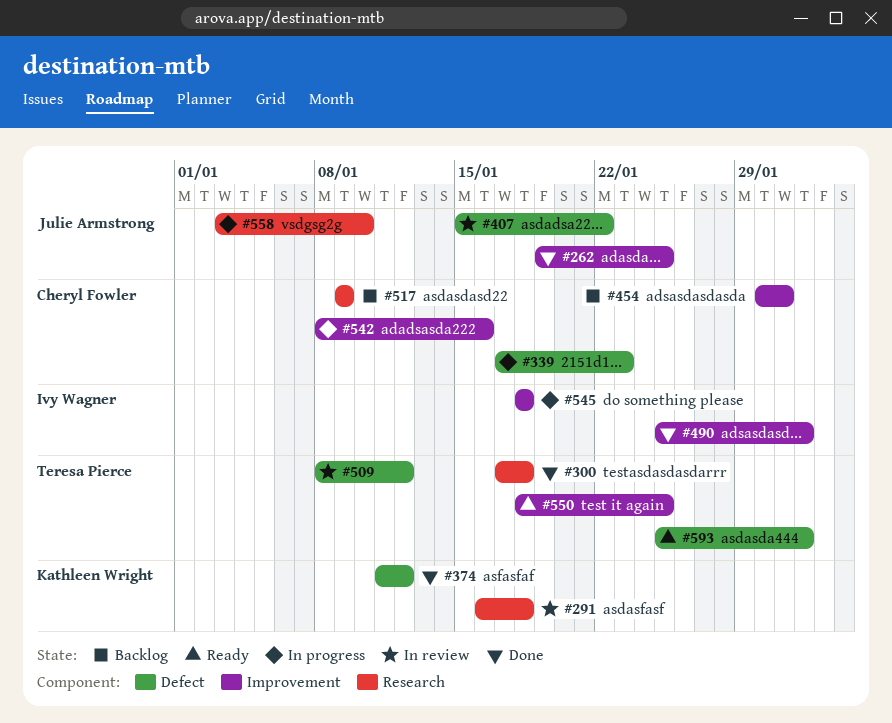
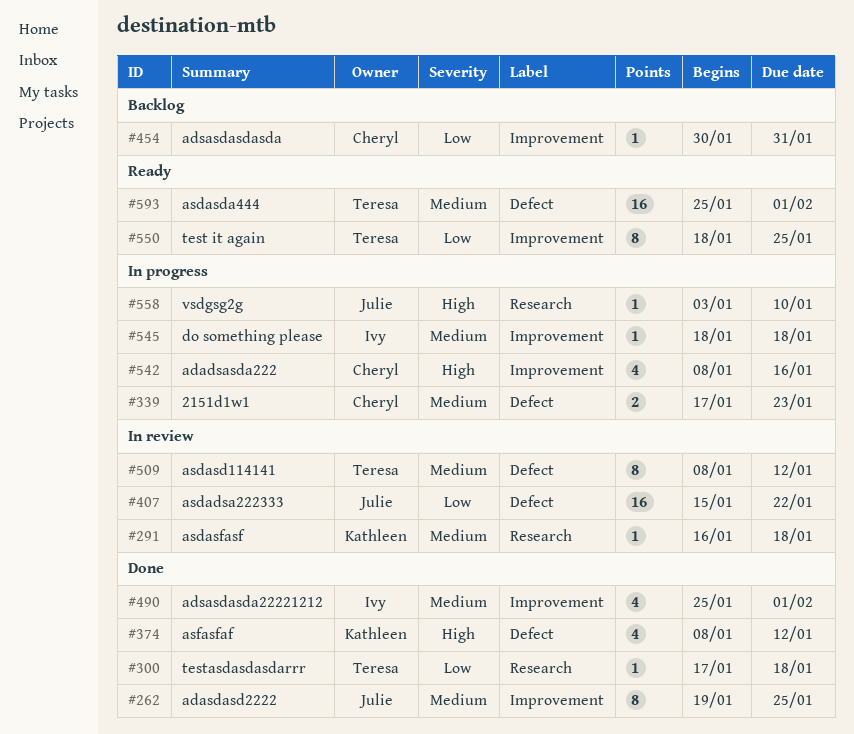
#374, start: Jan 11 -> Jan 8
#517: present -> none

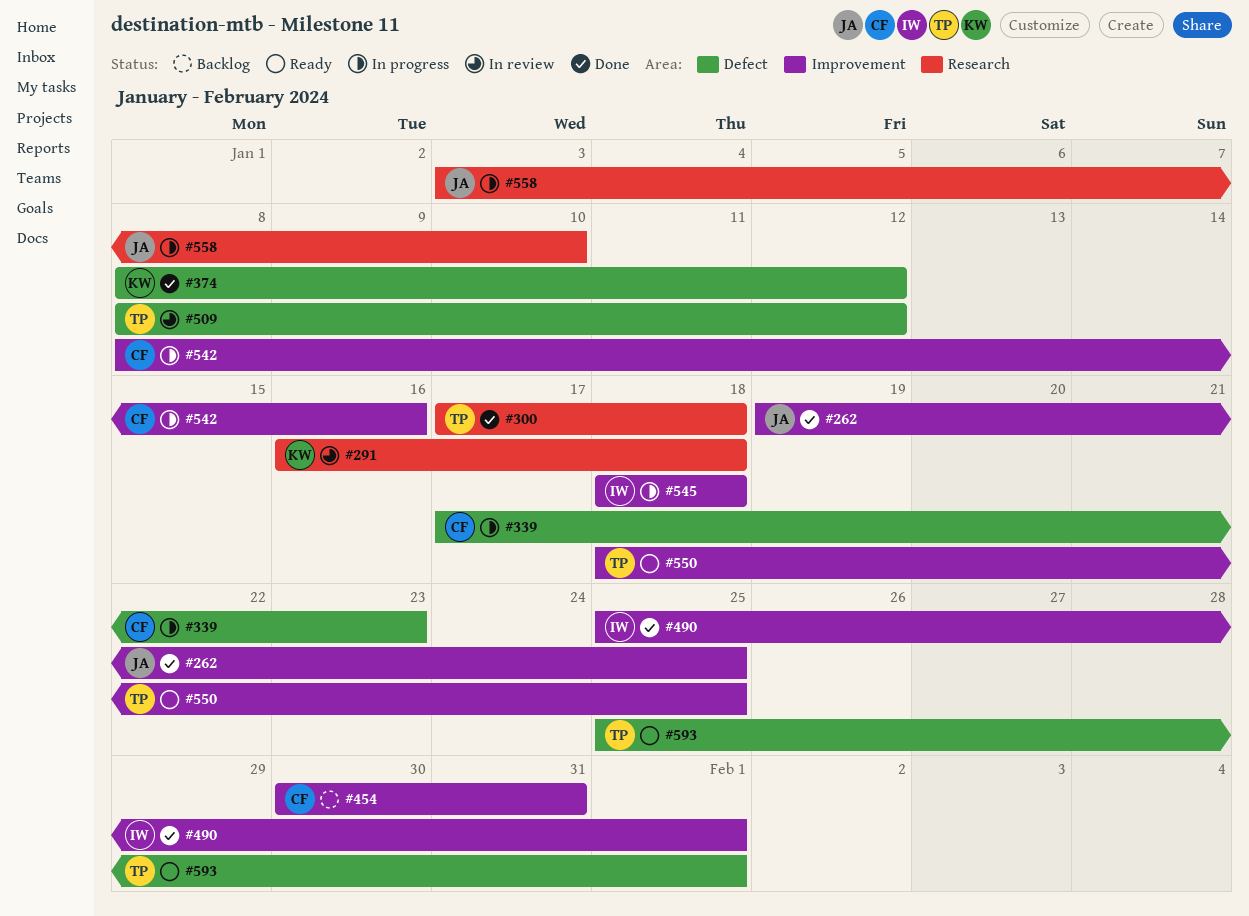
#407: present -> none

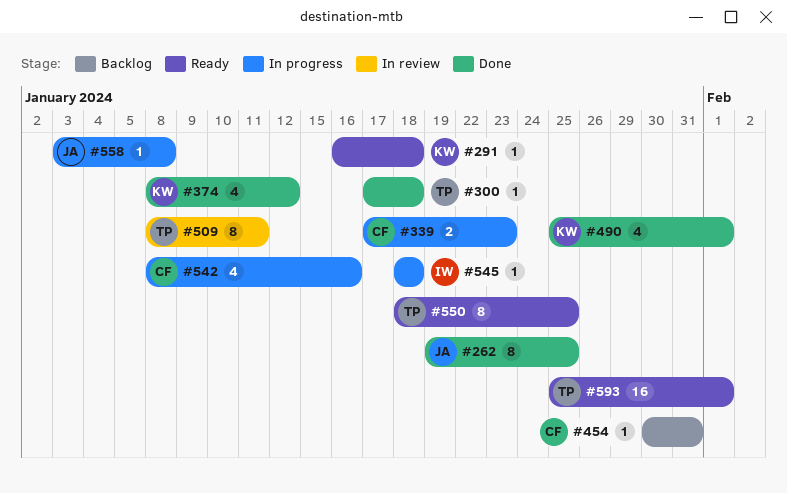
#291, status: In review -> Ready
#490, owner: IW -> KW
#509, due: Jan 12 -> Jan 11
#558, due: Jan 10 -> Jan 8

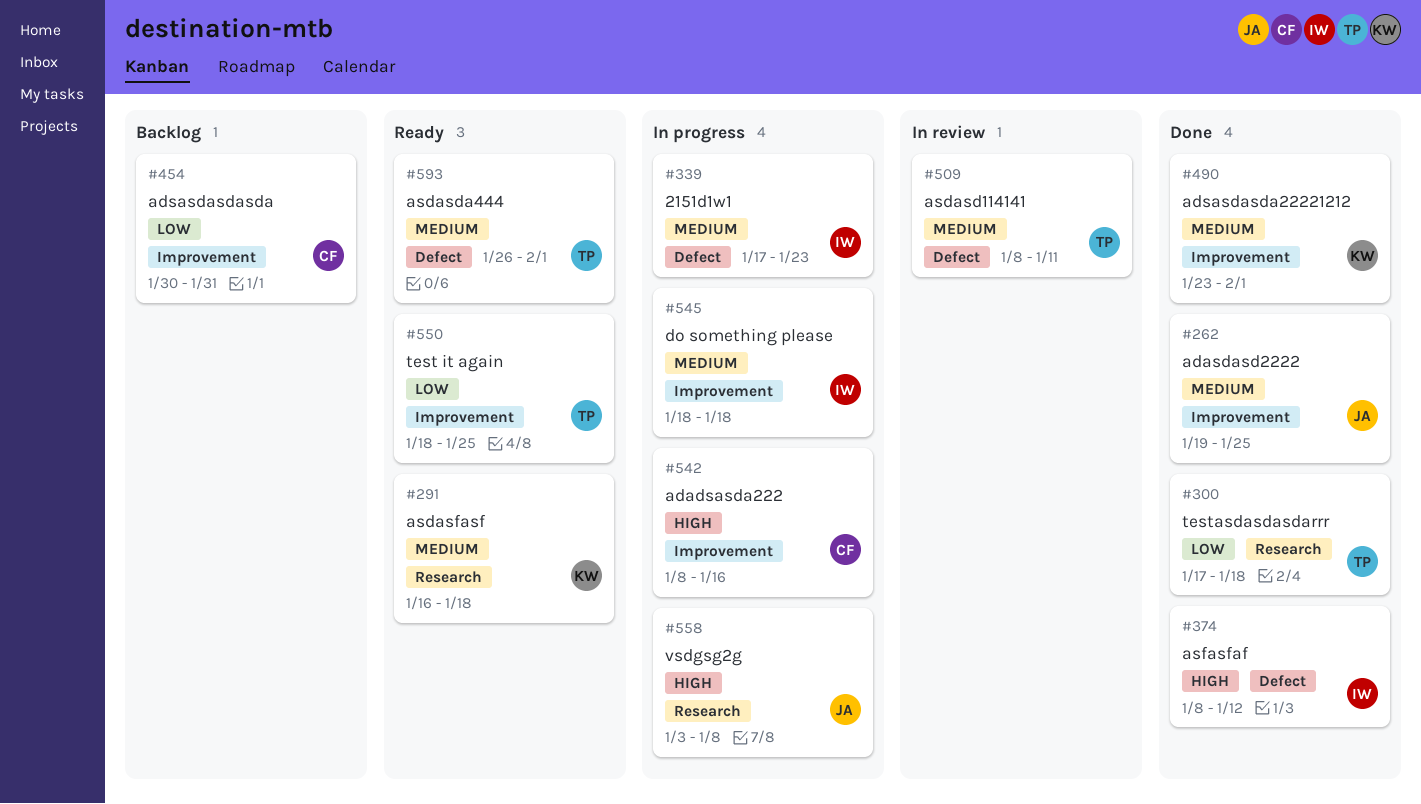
#339, owner: CF -> IW
#374, owner: KW -> IW
#490, start: Jan 25 -> Jan 23
#593, start: Jan 25 -> Jan 26

